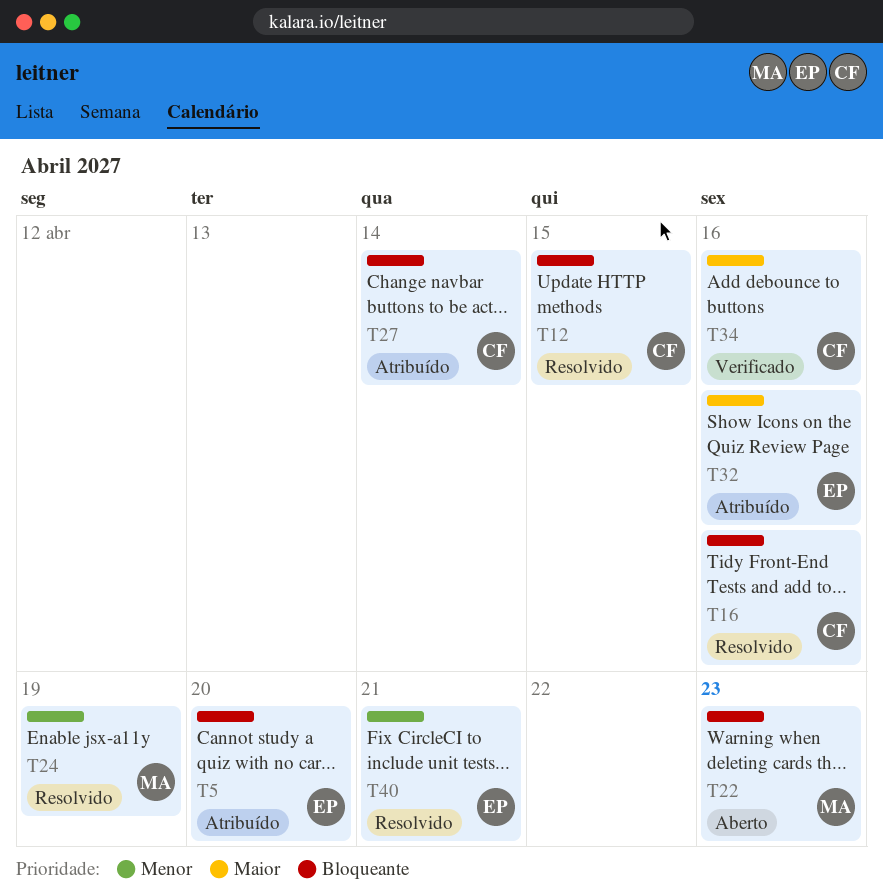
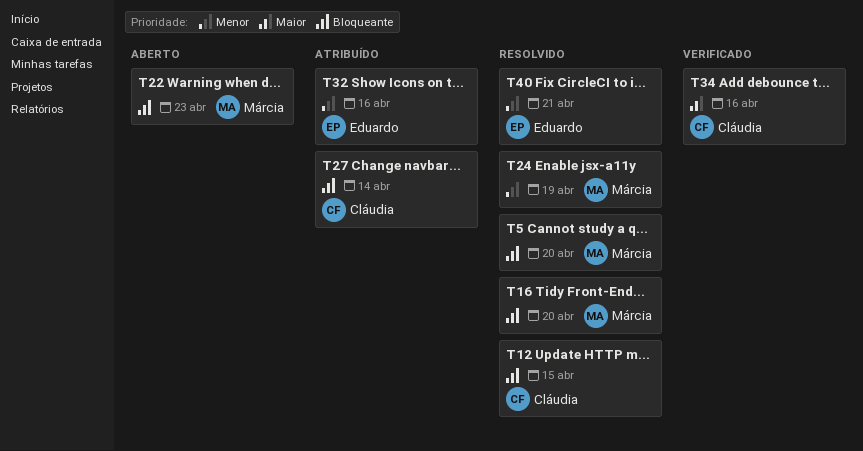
T5, status: Atribuído -> Resolvido
T5, owner: Eduardo -> Márcia
T16, owner: Cláudia -> Márcia
T16, due: Apr 16 -> Apr 20
T32, priority: Maior -> Menor

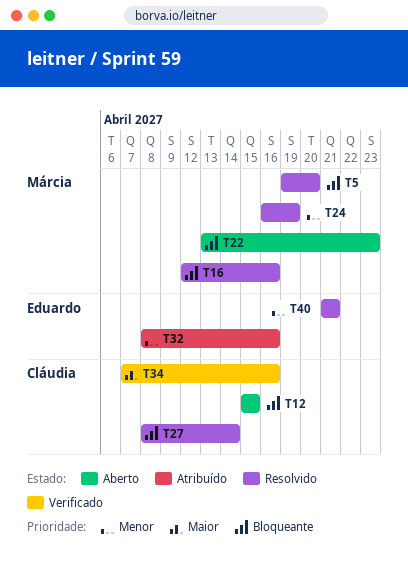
T12, status: Resolvido -> Aberto
T16, due: Apr 20 -> Apr 16
T27, status: Atribuído -> Resolvido

